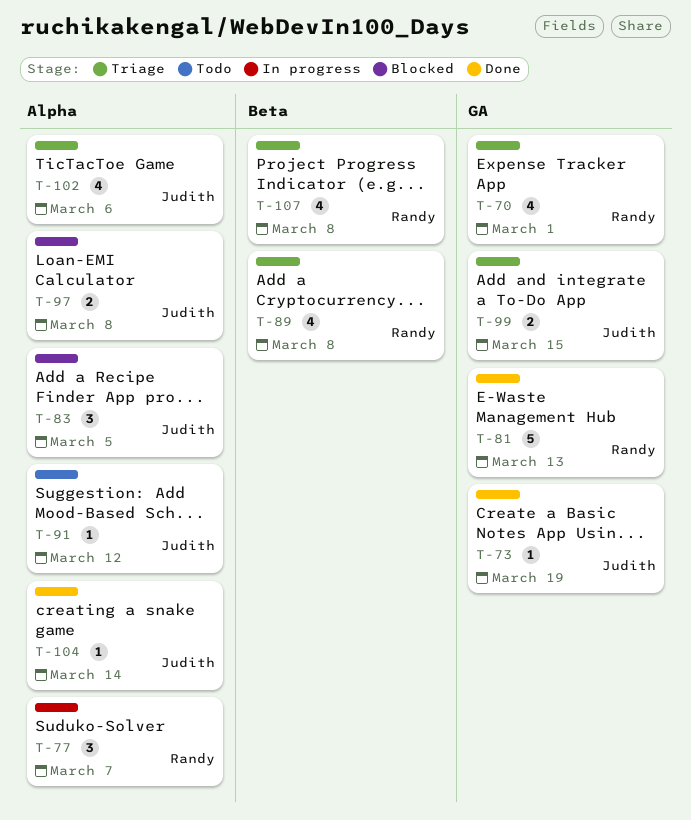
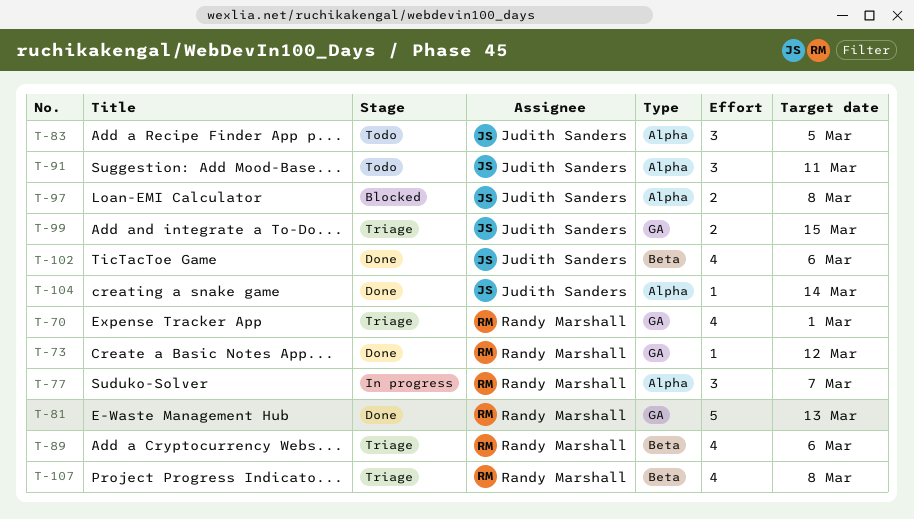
T-73, owner: Judith Sanders -> Randy Marshall
T-73, due: Mar 19 -> Mar 12
T-83, status: Blocked -> Todo
T-89, due: Mar 8 -> Mar 6
T-91, estimate: 1 -> 3
T-91, due: Mar 12 -> Mar 11
T-102, status: Triage -> Done
T-102, label: Alpha -> Beta

